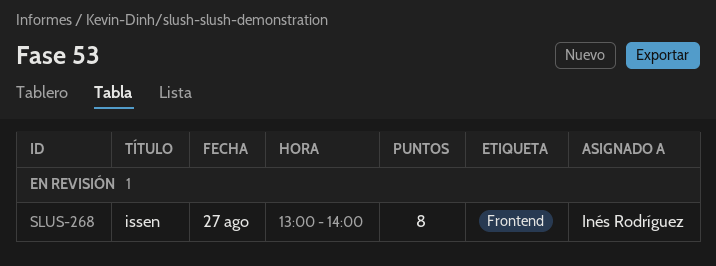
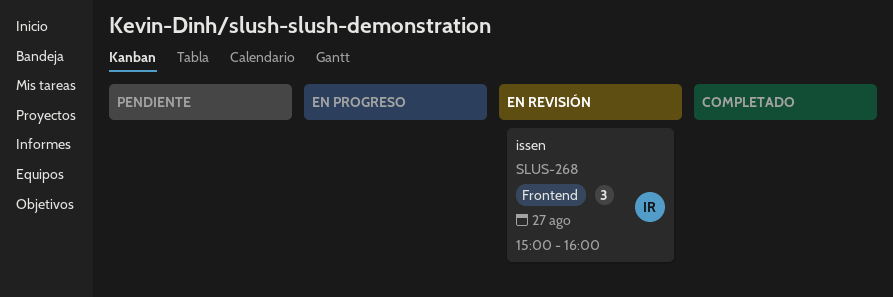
SLUS-268, estimate: 8 -> 3
SLUS-268, begins: 13:00 -> 15:00
SLUS-268, ends: 14:00 -> 16:00

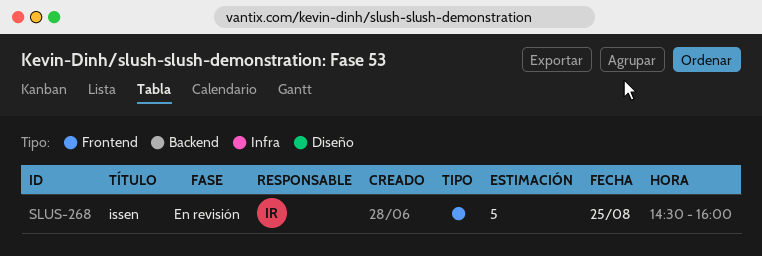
SLUS-268, estimate: 3 -> 5
SLUS-268, day: Aug 27 -> Aug 25
SLUS-268, begins: 15:00 -> 14:30

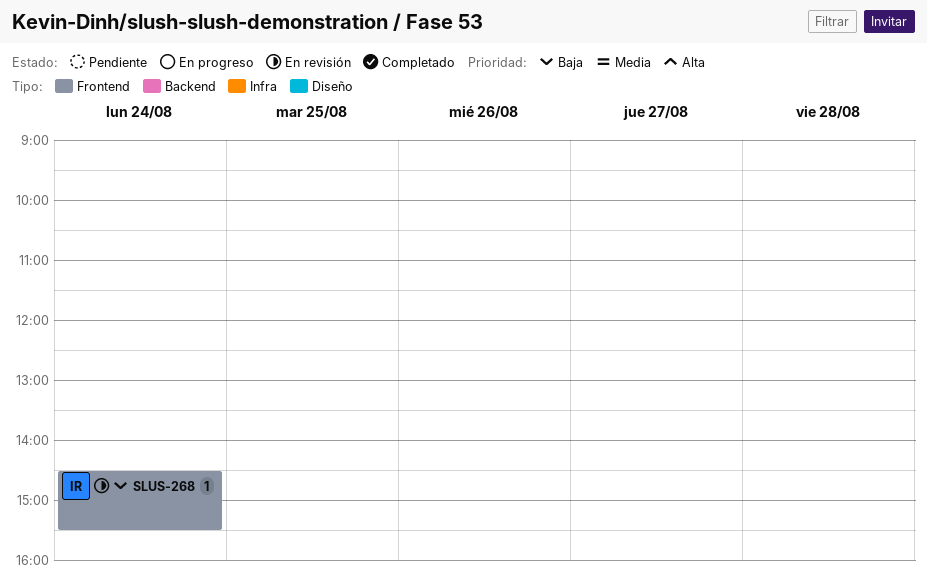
SLUS-268, estimate: 5 -> 1
SLUS-268, day: Aug 25 -> Aug 24
SLUS-268, ends: 16:00 -> 15:30

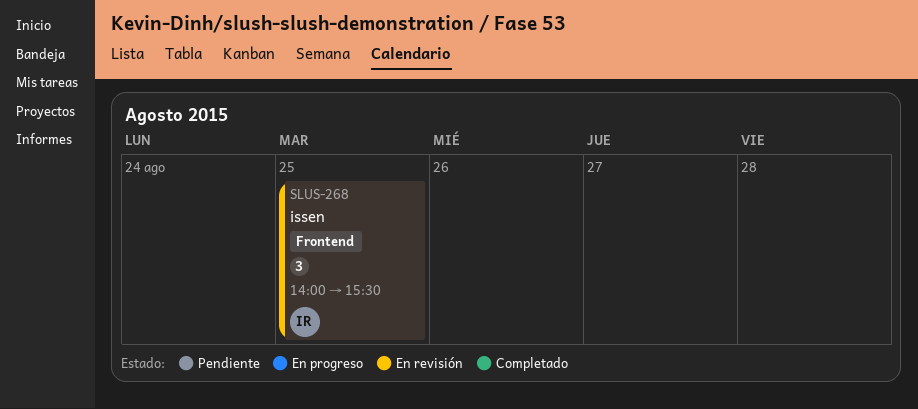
SLUS-268, estimate: 1 -> 3
SLUS-268, day: Aug 24 -> Aug 25
SLUS-268, begins: 14:30 -> 14:00

